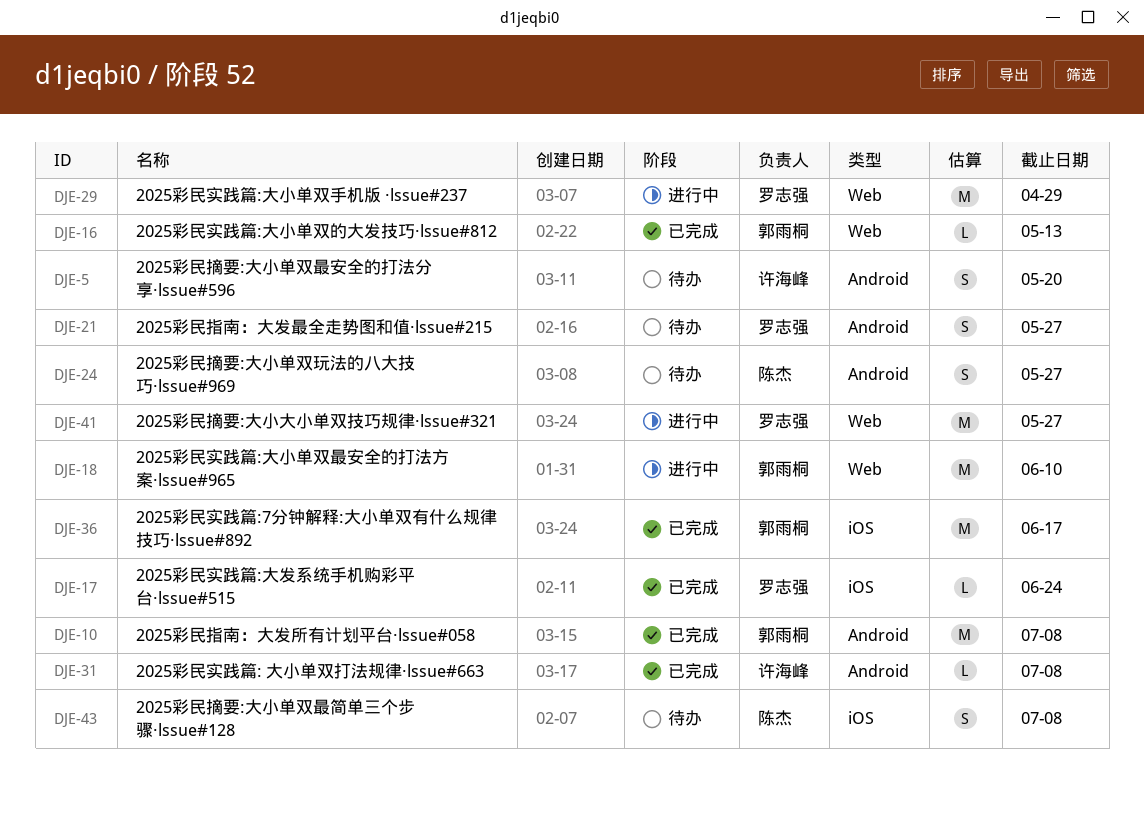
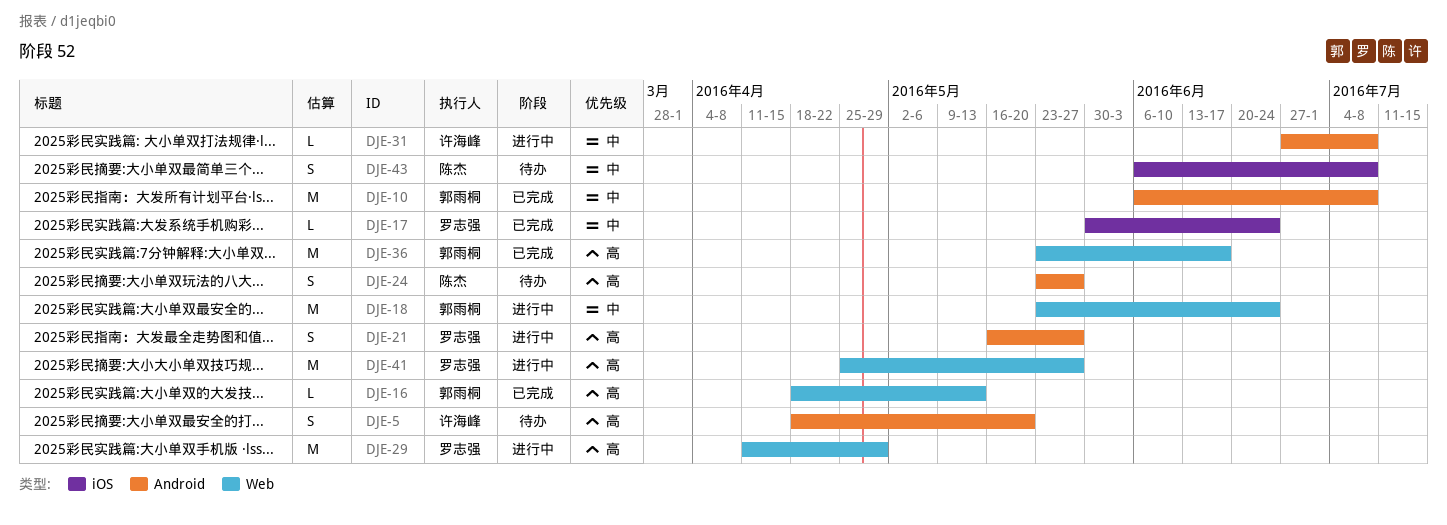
DJE-18, due: Jun 10 -> Jun 24
DJE-21, status: 待办 -> 进行中
DJE-31, status: 已完成 -> 进行中
DJE-36, label: iOS -> Web

